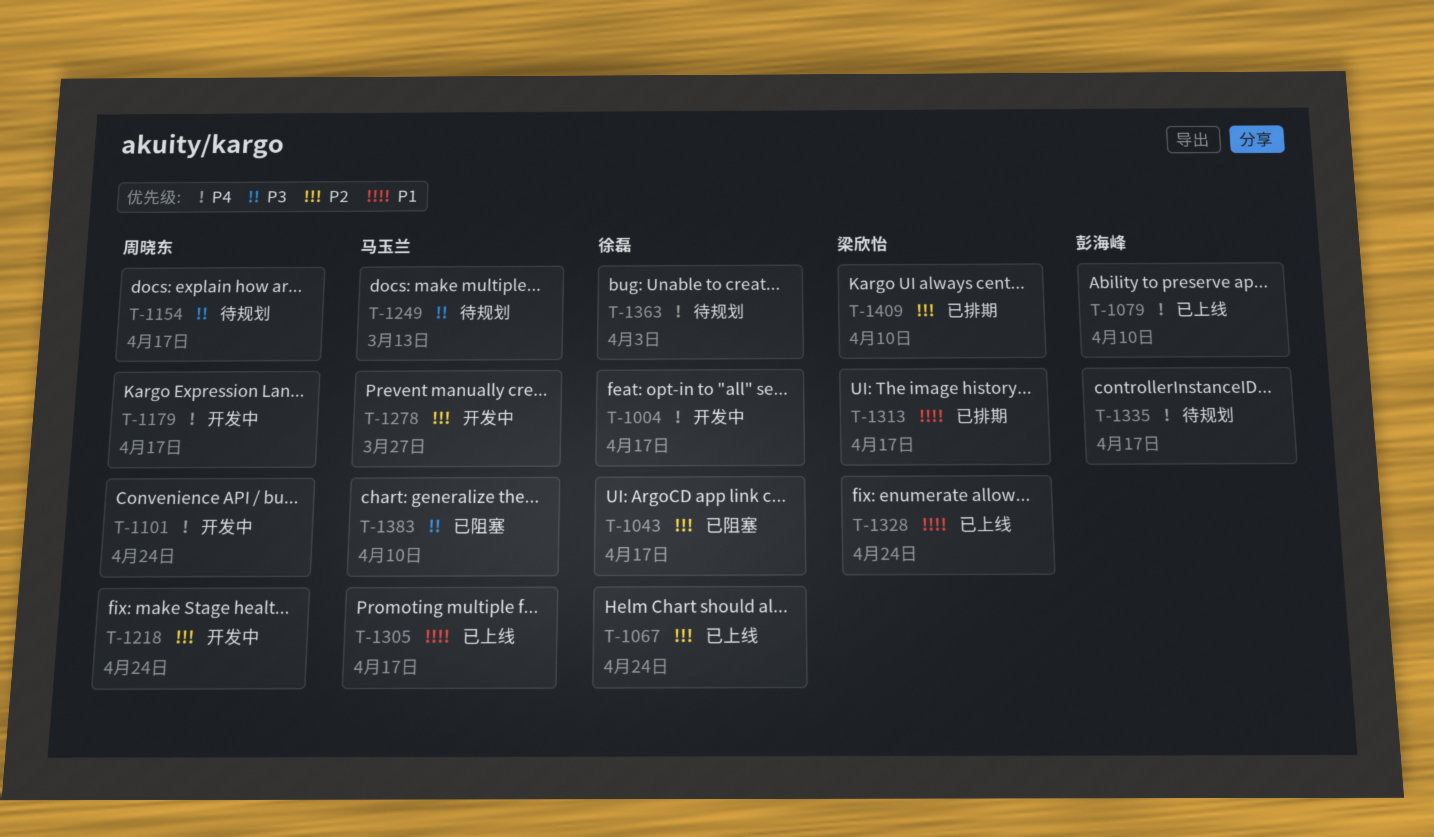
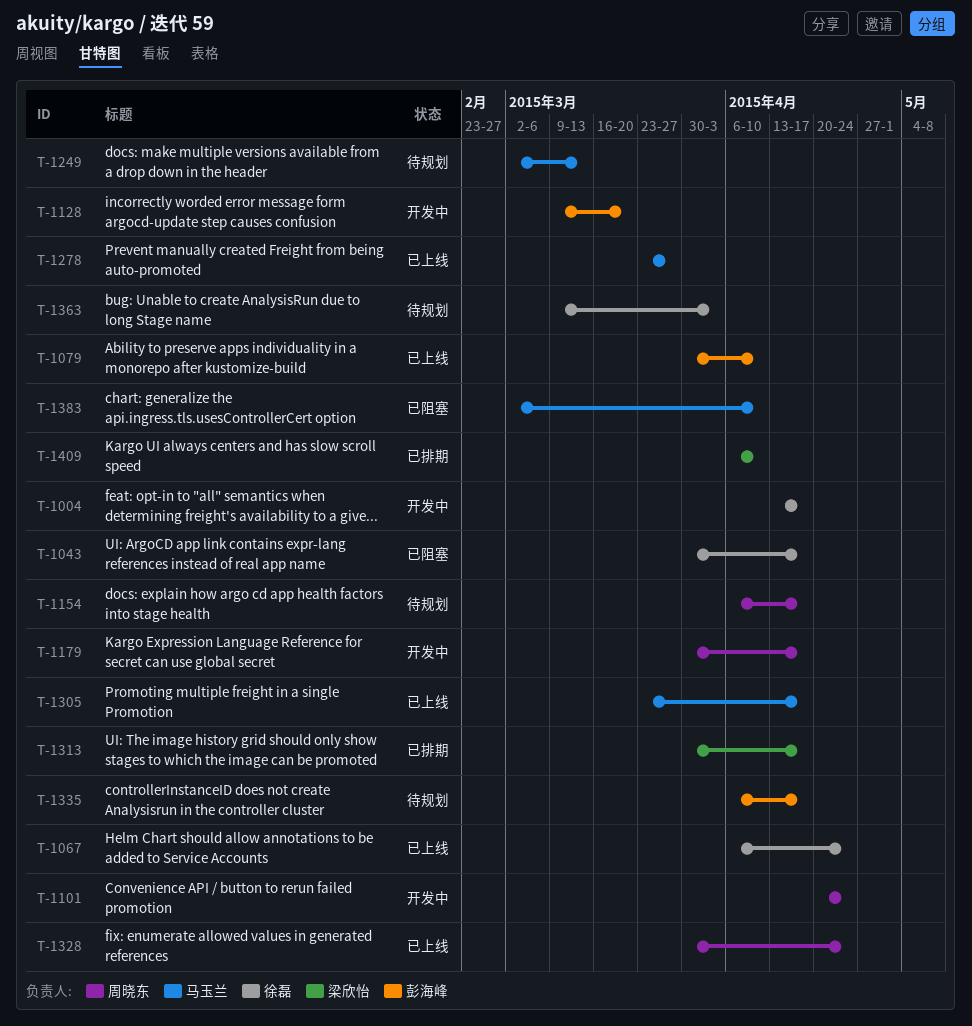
T-1128: none -> present
T-1218: present -> none
T-1278, status: 开发中 -> 已上线
T-1328, owner: 梁欣怡 -> 周晓东

